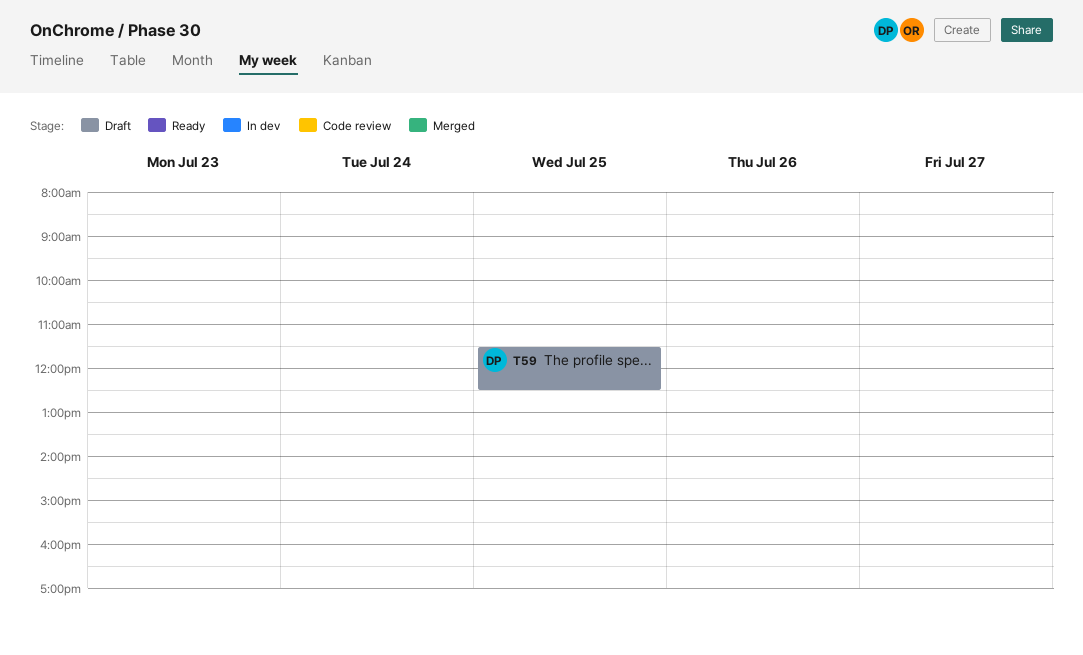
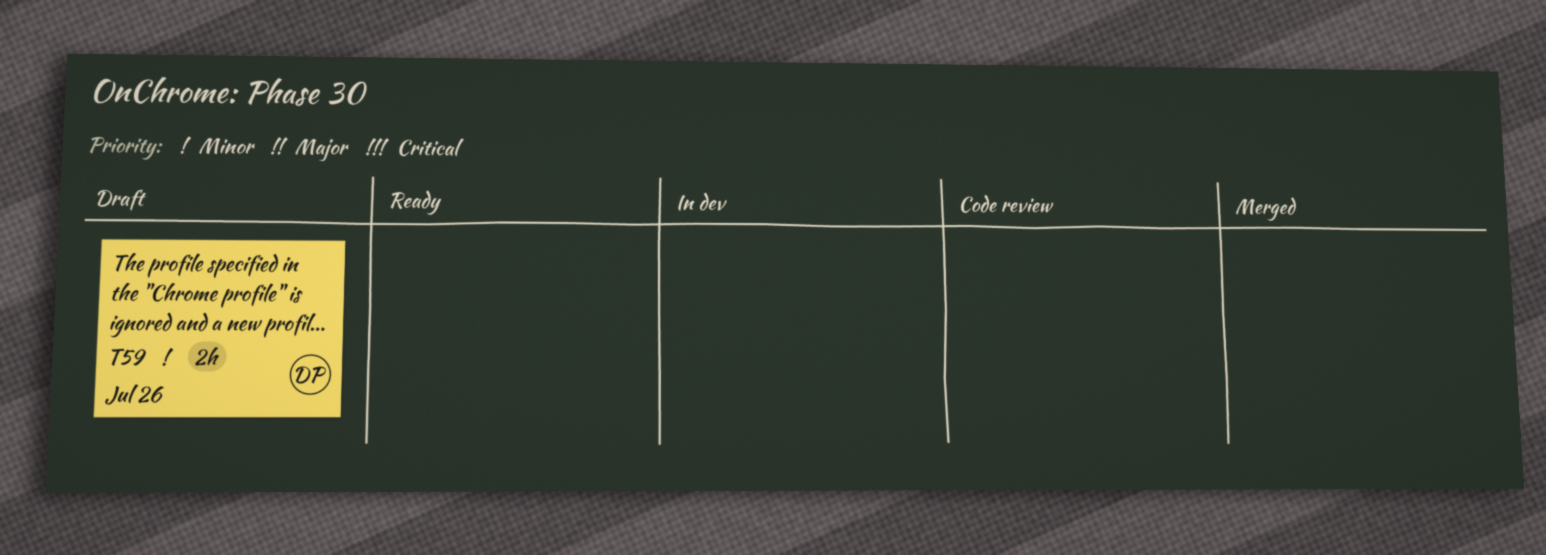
T59, day: Jul 25 -> Jul 26

